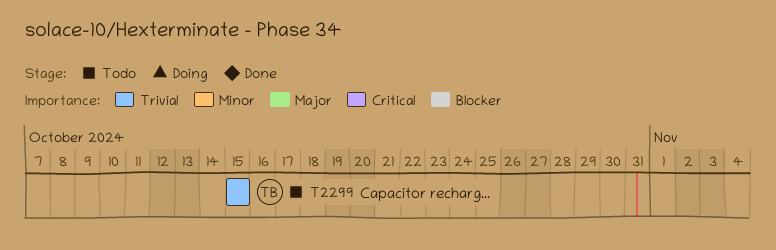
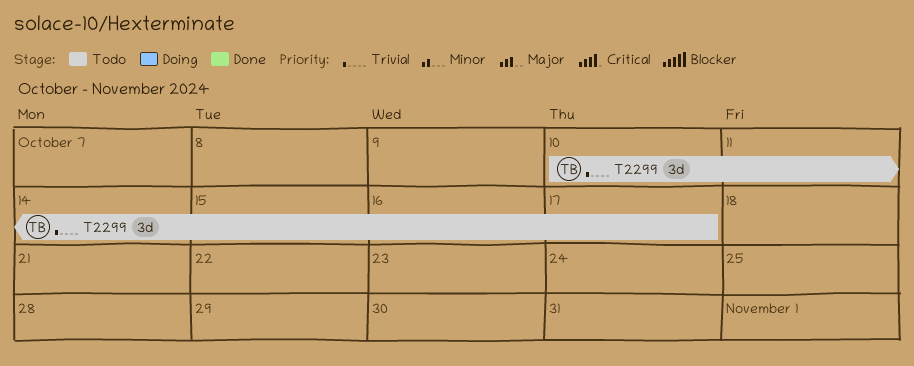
T2299, start: Oct 15 -> Oct 10
T2299, due: Oct 15 -> Oct 17

